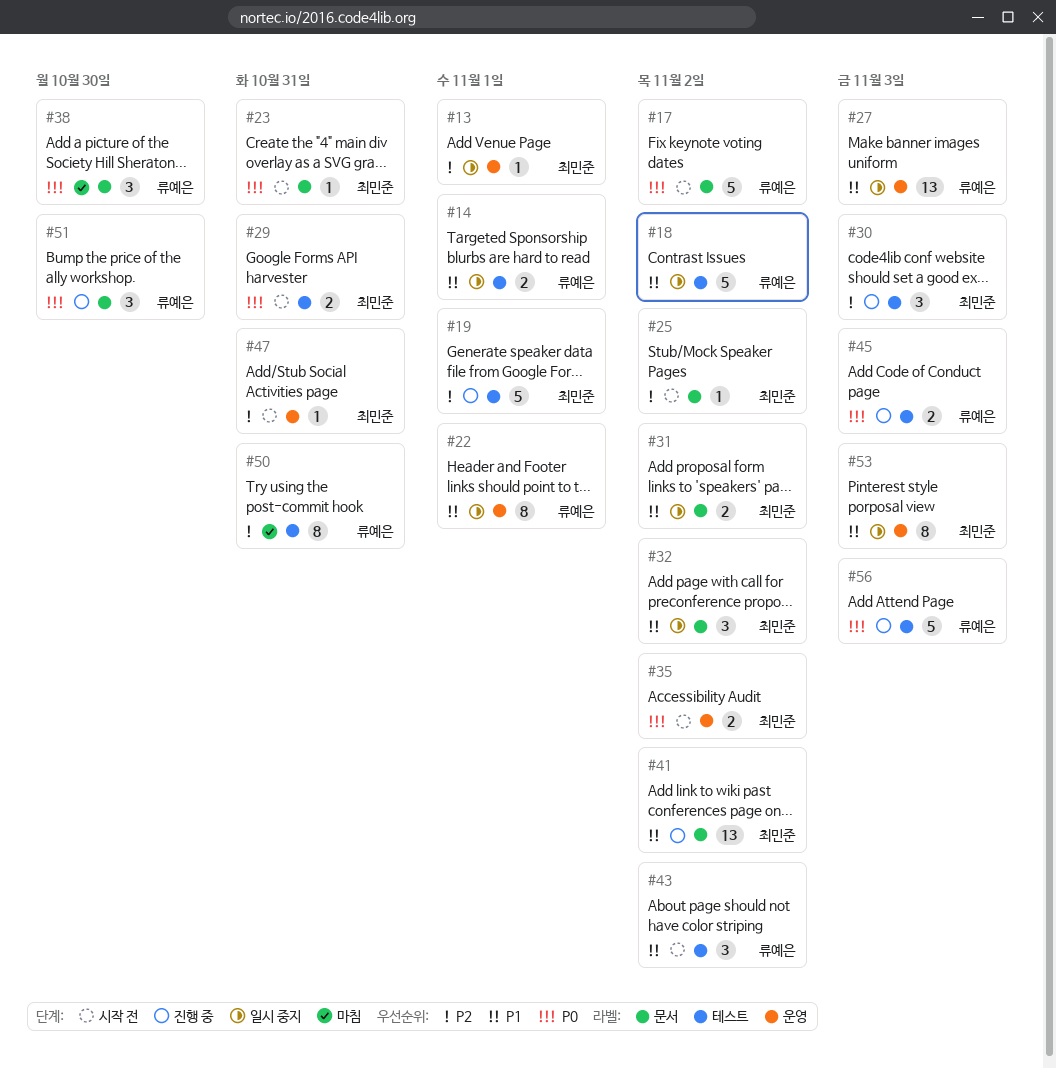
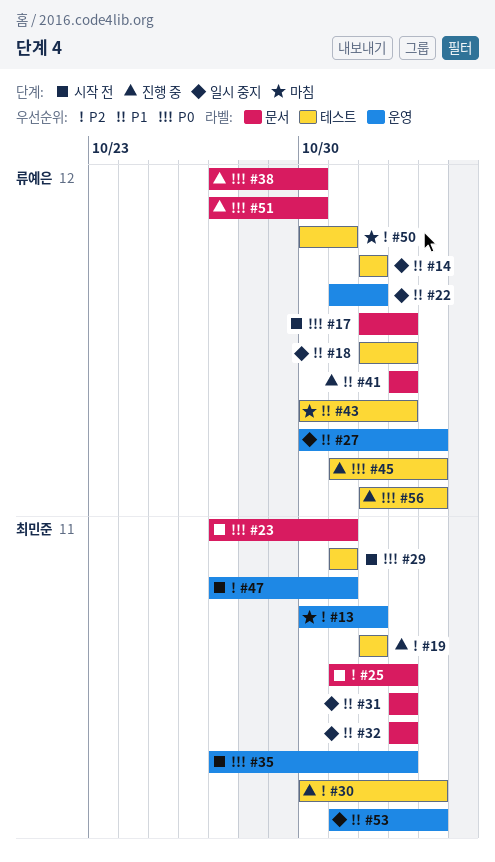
#13, status: 일시 중지 -> 마침
#38, status: 마침 -> 진행 중
#41, owner: 최민준 -> 류예은
#43, status: 시작 전 -> 마침

